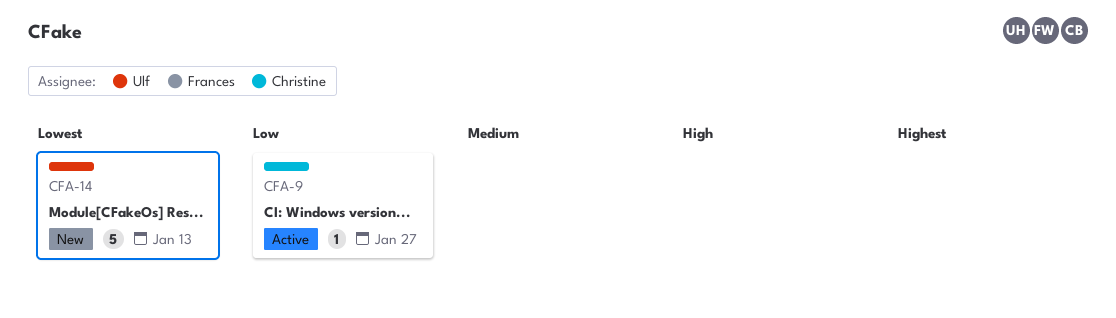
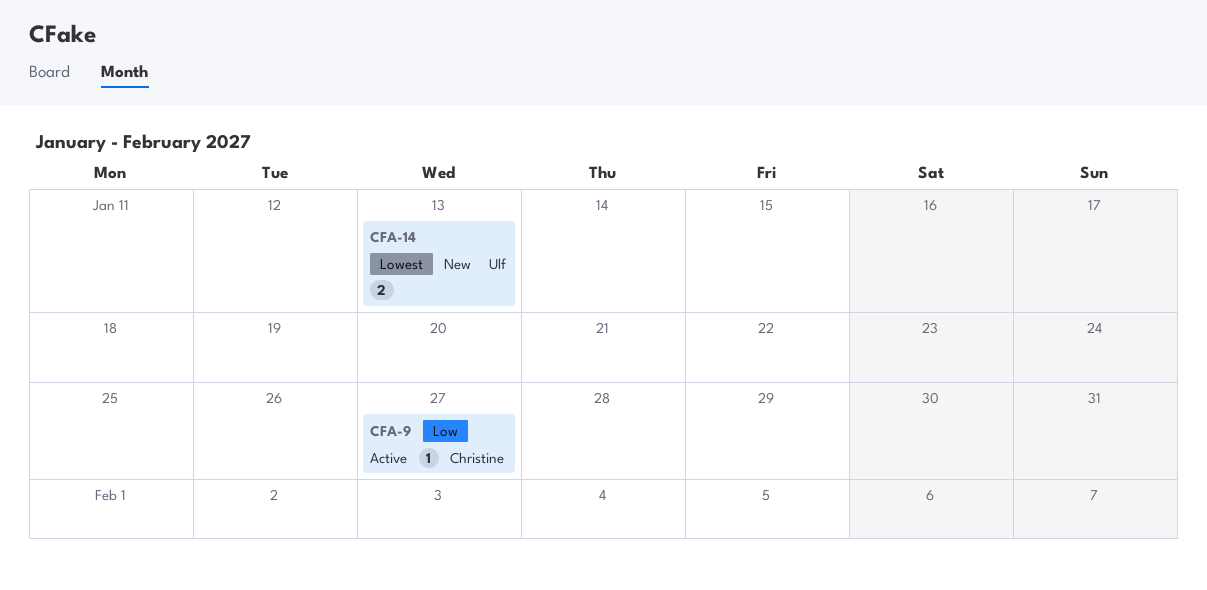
CFA-14, estimate: 5 -> 2

